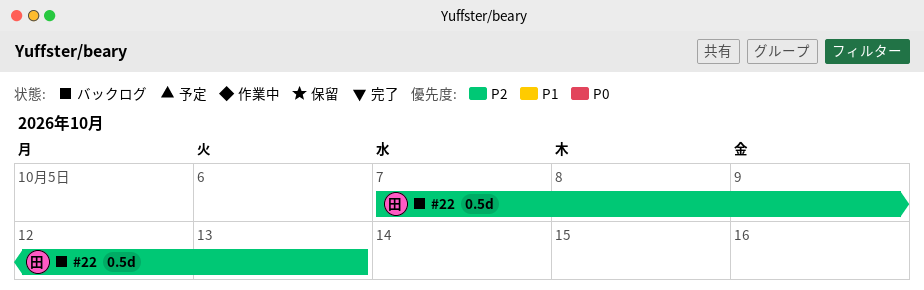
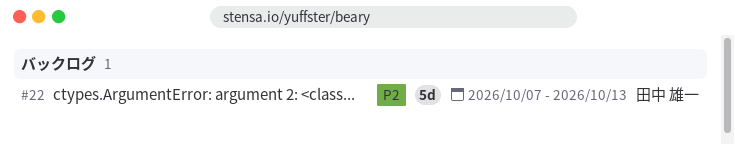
#22, estimate: 0.5d -> 5d

